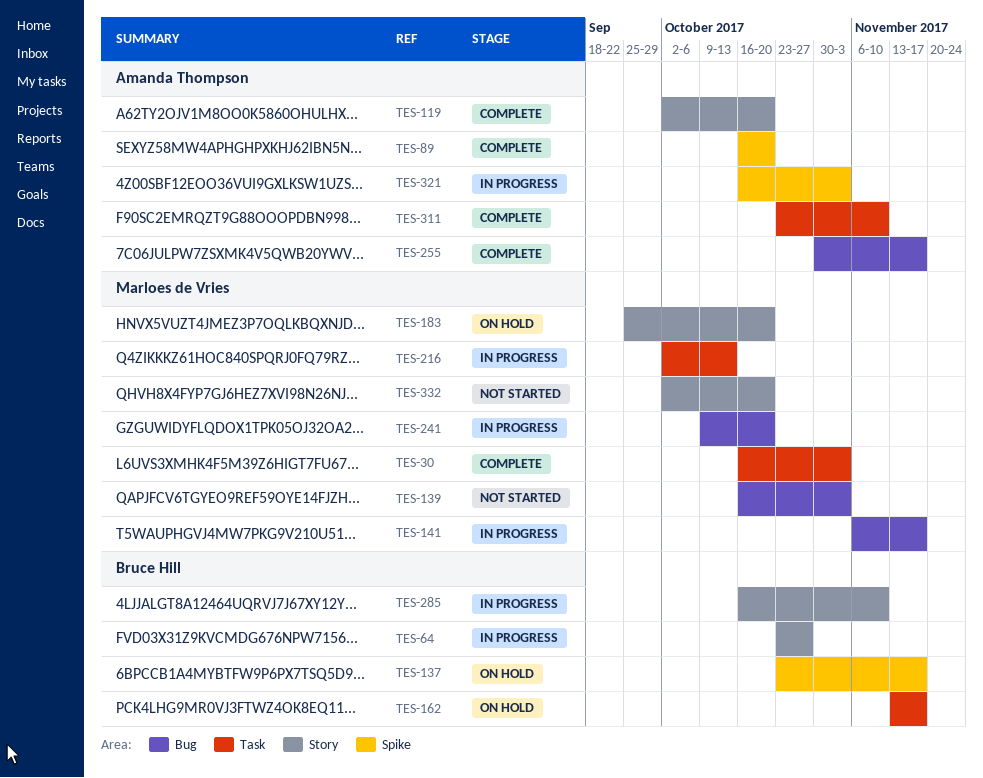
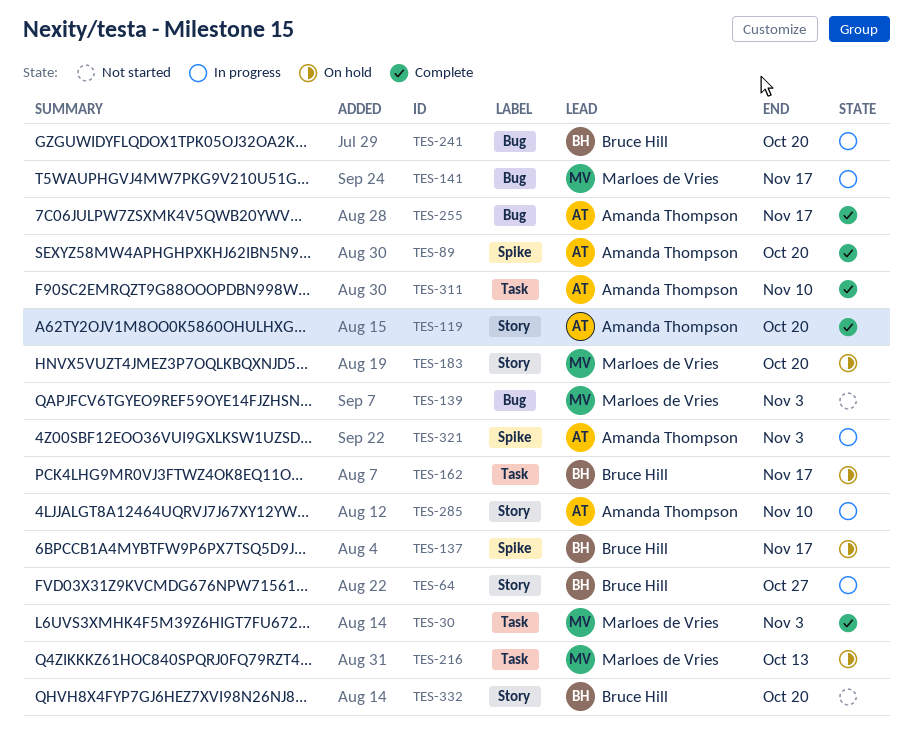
TES-216, status: In progress -> On hold
TES-241, owner: Marloes de Vries -> Bruce Hill
TES-285, owner: Bruce Hill -> Amanda Thompson
TES-332, owner: Marloes de Vries -> Bruce Hill

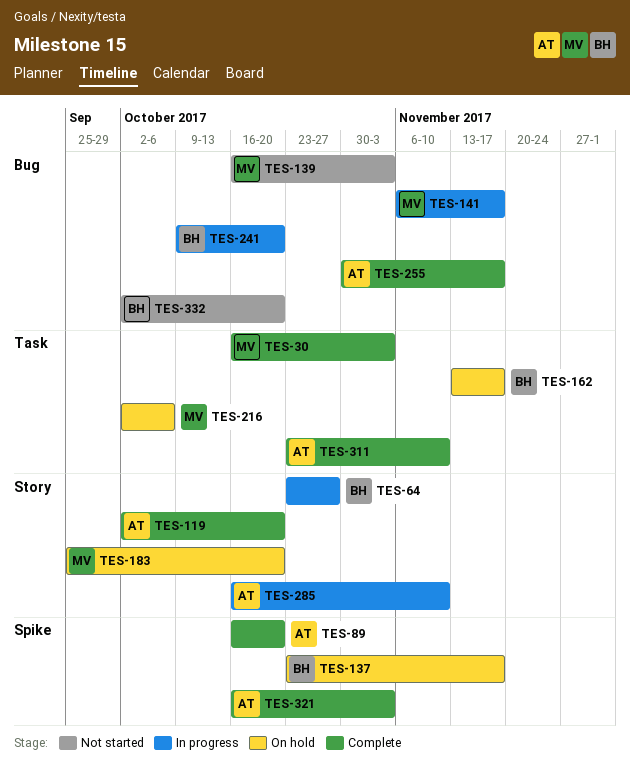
TES-216, due: Oct 13 -> Oct 6
TES-321, status: In progress -> Complete
TES-332, label: Story -> Bug

